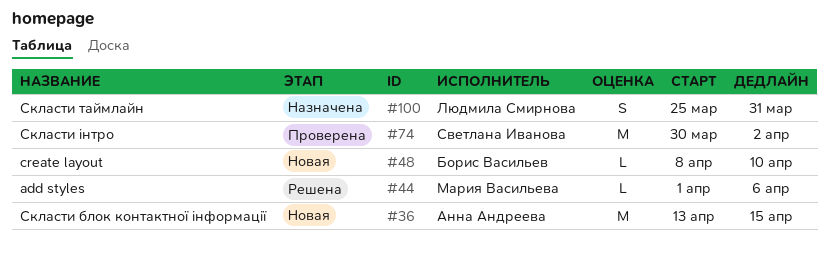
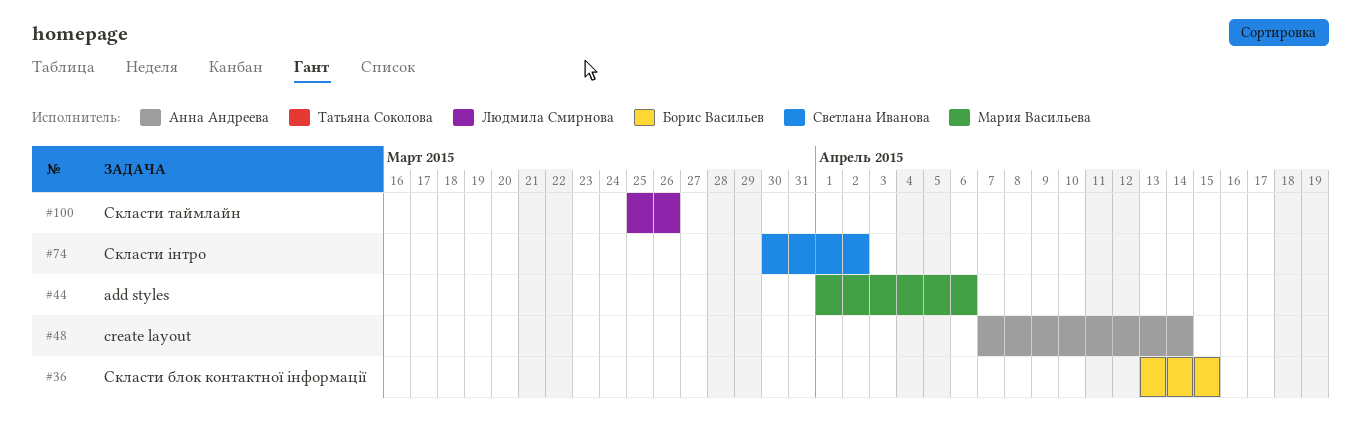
#36, owner: Анна Андреева -> Борис Васильев
#48, owner: Борис Васильев -> Анна Андреева
#48, start: Apr 8 -> Apr 7
#48, due: Apr 10 -> Apr 14
#100, due: Mar 31 -> Mar 26

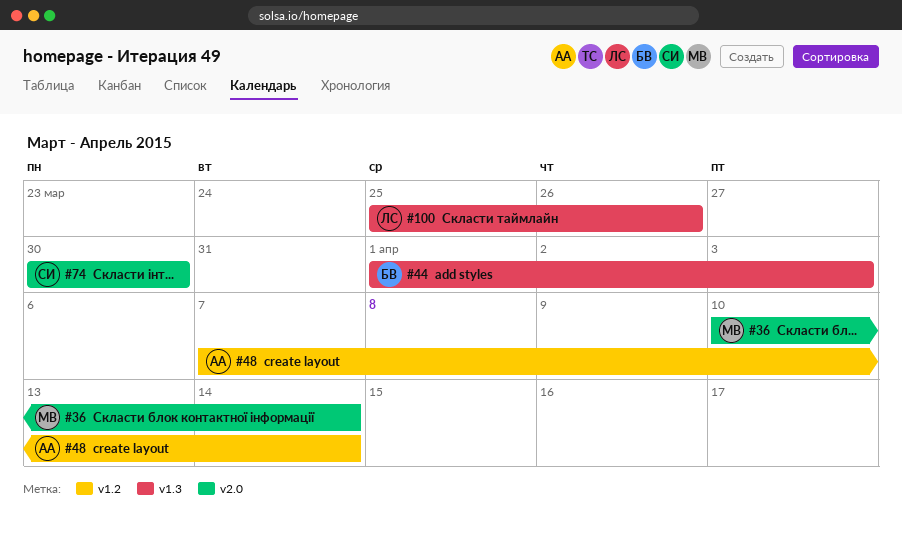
#36, owner: Борис Васильев -> Мария Васильева
#36, start: Apr 13 -> Apr 10
#36, due: Apr 15 -> Apr 14
#44, owner: Мария Васильева -> Борис Васильев
#44, due: Apr 6 -> Apr 3
#74, due: Apr 2 -> Mar 30

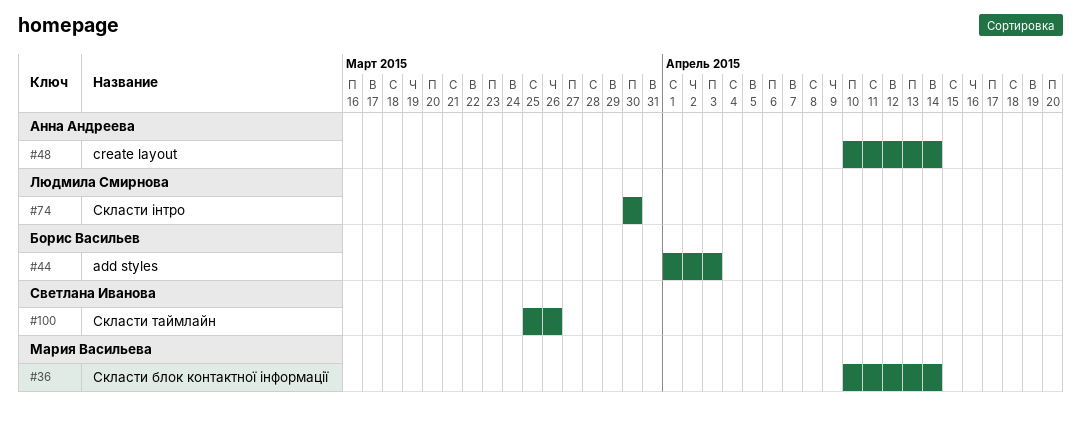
#48, start: Apr 7 -> Apr 10
#74, owner: Светлана Иванова -> Людмила Смирнова
#100, owner: Людмила Смирнова -> Светлана Иванова

